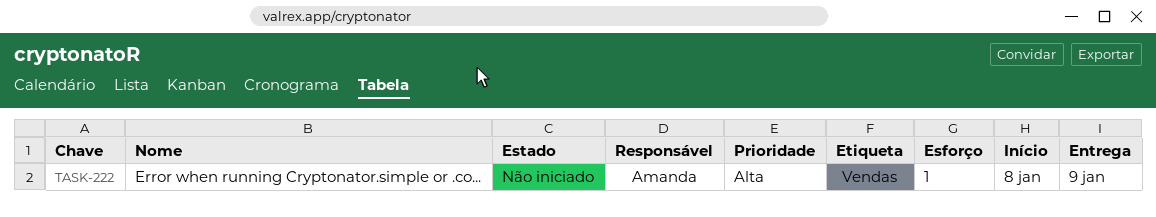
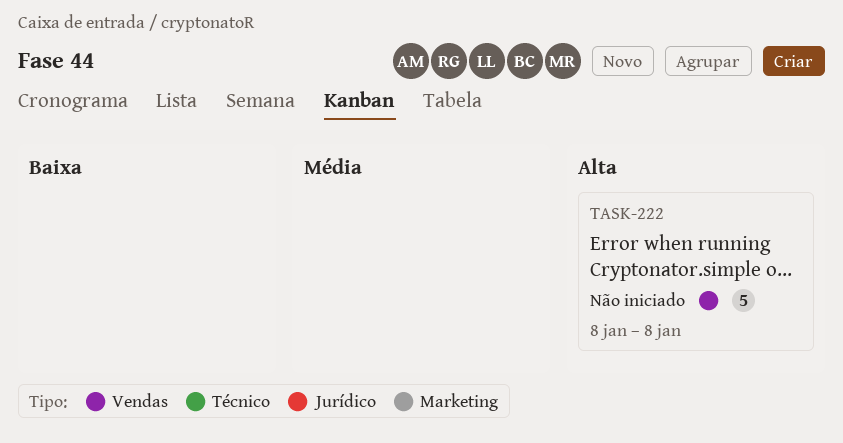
TASK-222, estimate: 1 -> 5
TASK-222, due: Jan 9 -> Jan 8

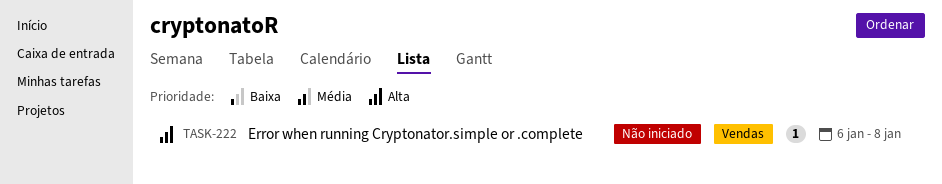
TASK-222, estimate: 5 -> 1
TASK-222, start: Jan 8 -> Jan 6

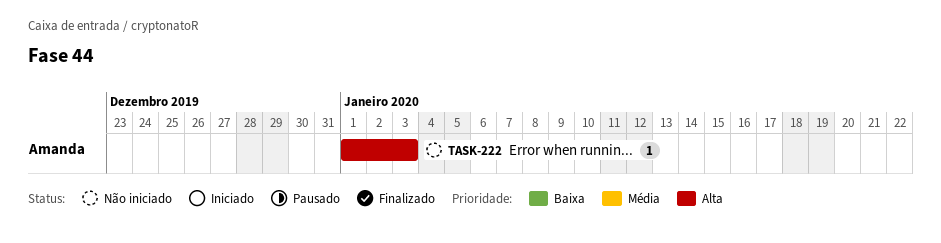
TASK-222, start: Jan 6 -> Jan 1
TASK-222, due: Jan 8 -> Jan 3

